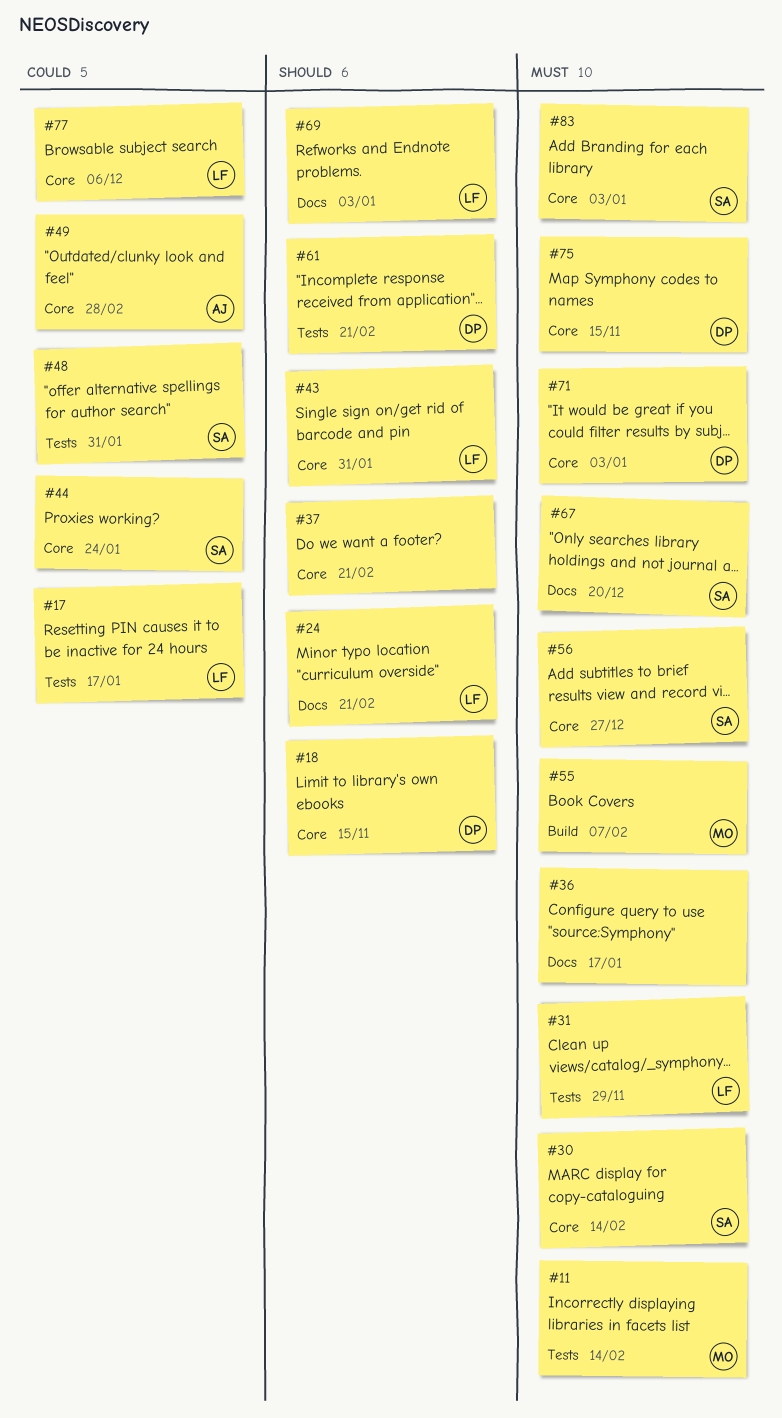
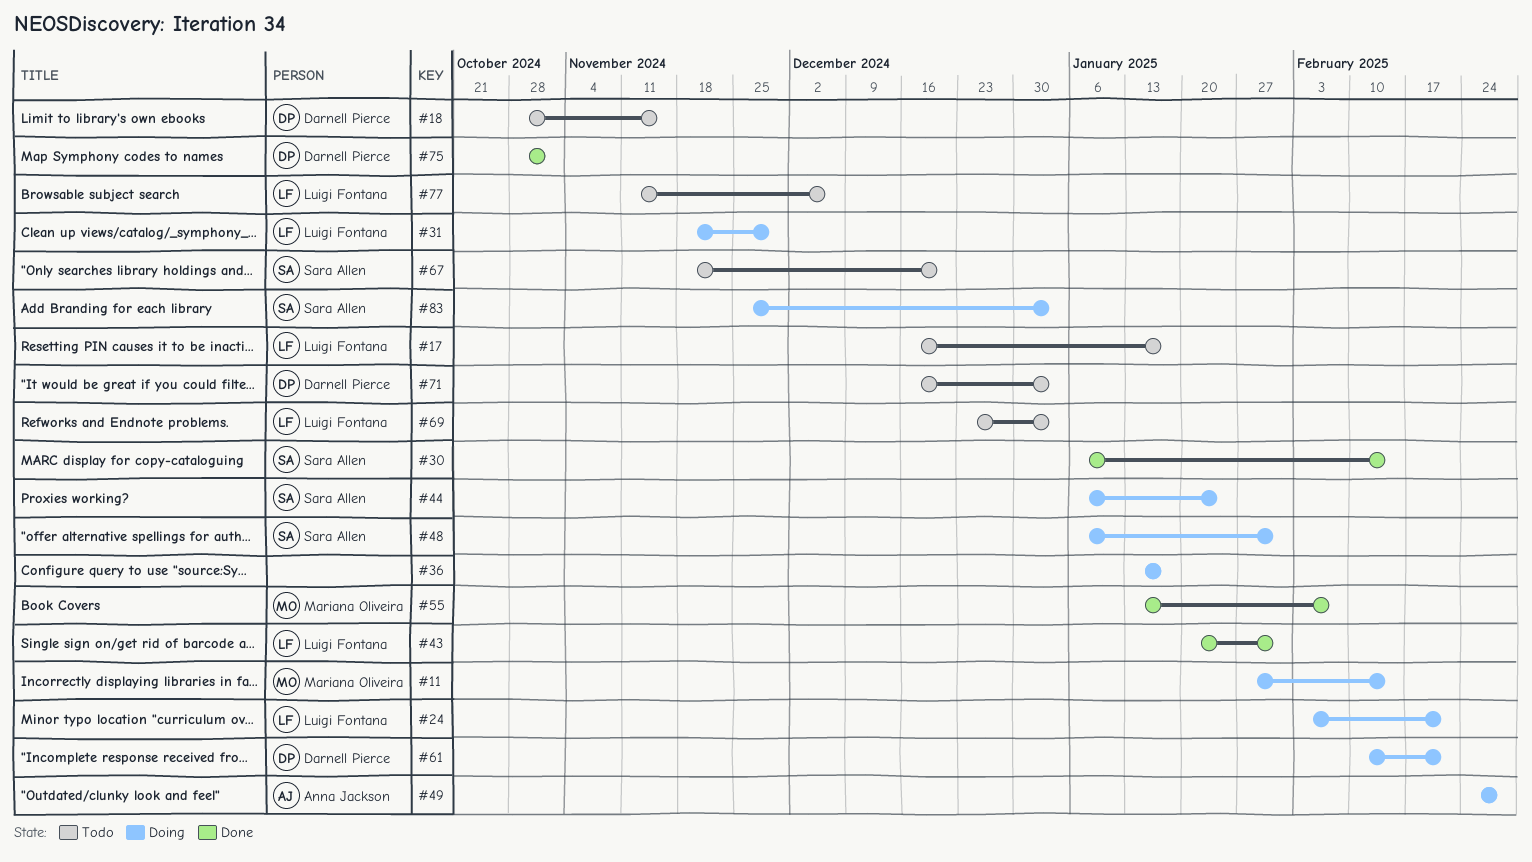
#37: present -> none
#56: present -> none
#75, due: Nov 15 -> Nov 1

